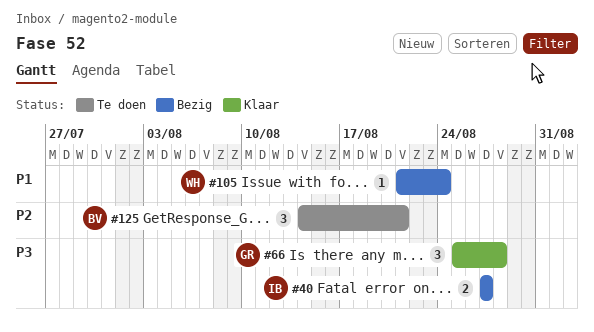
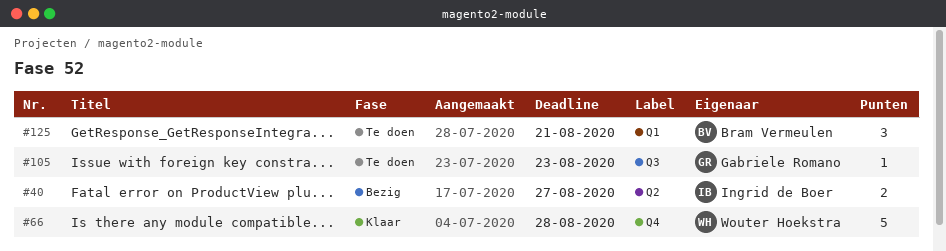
#66, owner: Gabriele Romano -> Wouter Hoekstra
#66, estimate: 3 -> 5
#105, status: Bezig -> Te doen
#105, owner: Wouter Hoekstra -> Gabriele Romano
#105, due: Aug 24 -> Aug 23

